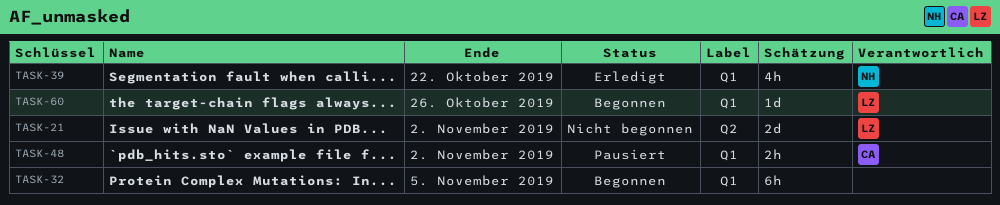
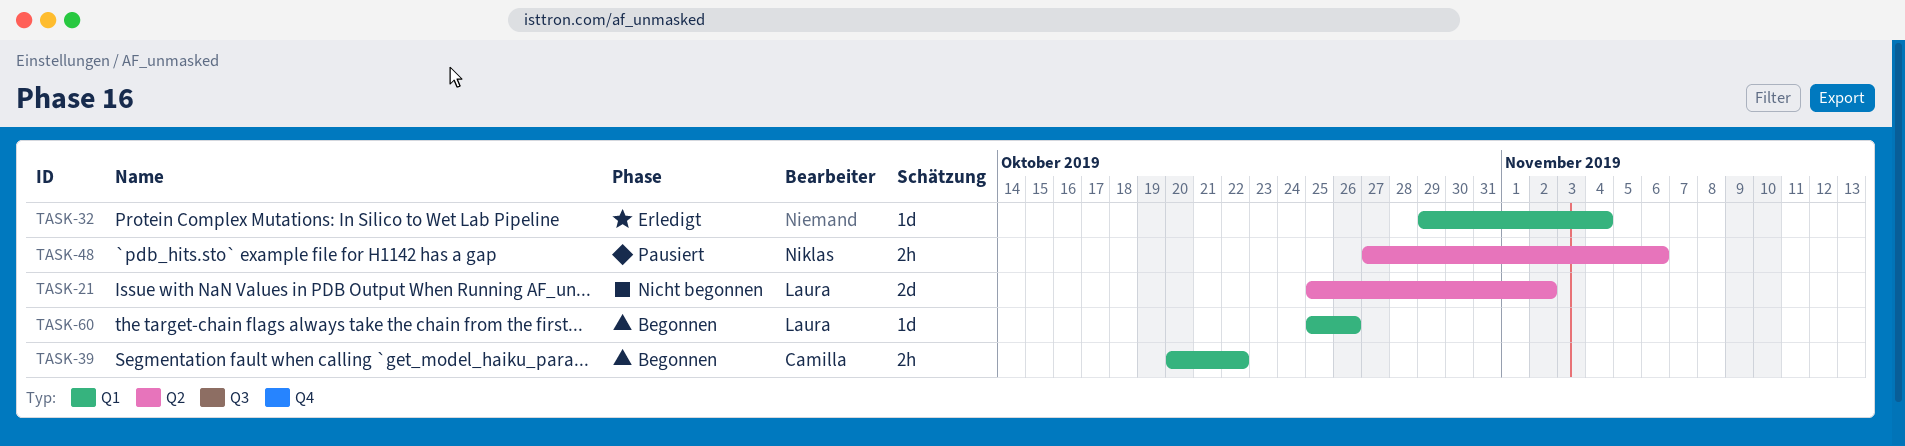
TASK-32, status: Begonnen -> Erledigt
TASK-32, estimate: 6h -> 1d
TASK-32, due: Nov 5 -> Nov 4
TASK-39, status: Erledigt -> Begonnen
TASK-39, owner: Niklas -> Camilla
TASK-39, estimate: 4h -> 2h
TASK-48, owner: Camilla -> Niklas
TASK-48, label: Q1 -> Q2
TASK-48, due: Nov 2 -> Nov 6

